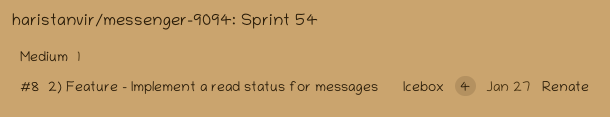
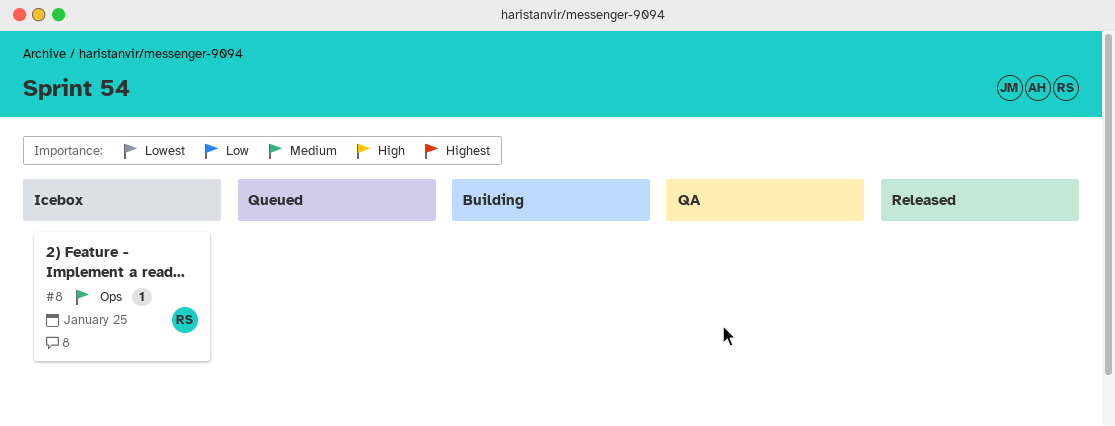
#8, estimate: 4 -> 1
#8, due: Jan 27 -> Jan 25

